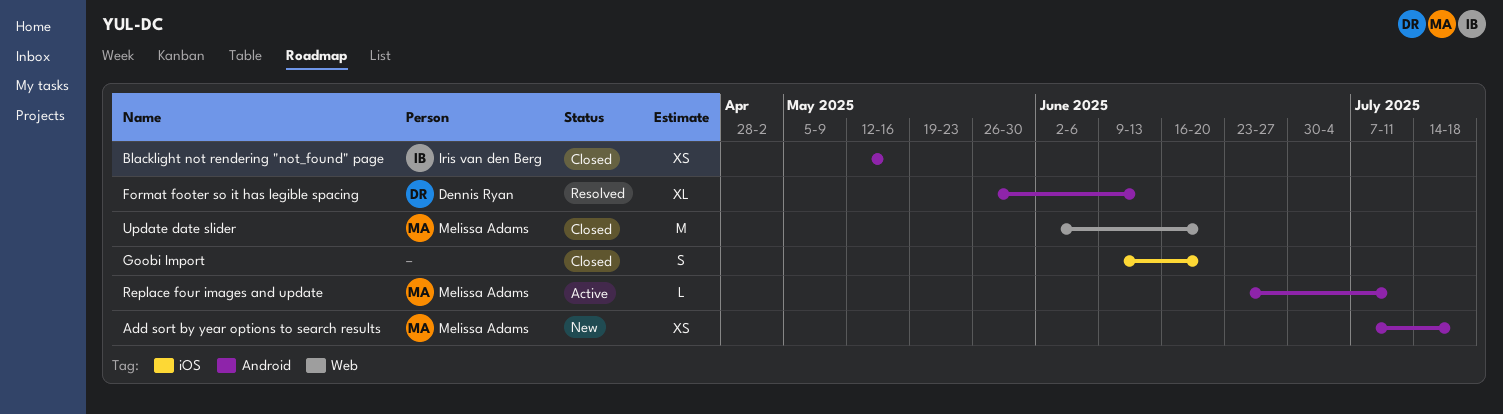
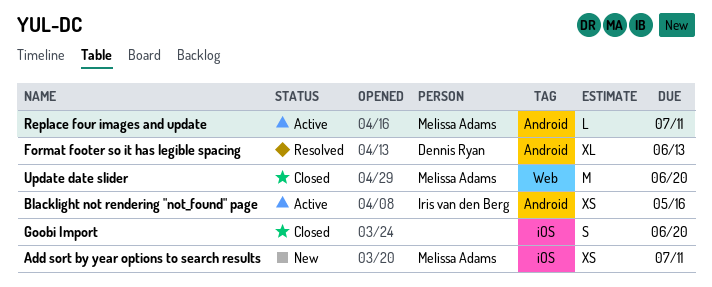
Add sort by year options to search results, label: Android -> iOS
Add sort by year options to search results, due: Jul 18 -> Jul 11
Blacklight not rendering "not_found" page, status: Closed -> Active

